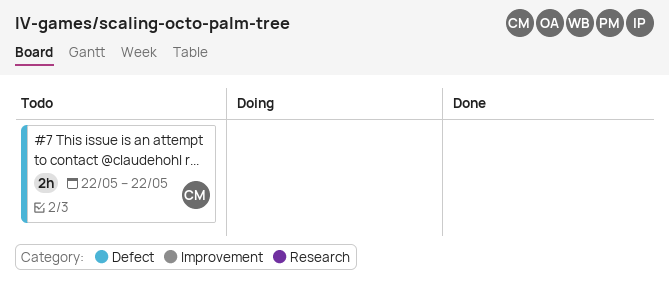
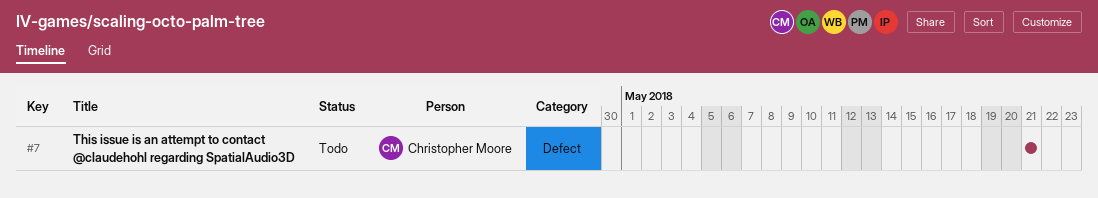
#7, start: May 22 -> May 21
#7, due: May 22 -> May 21

